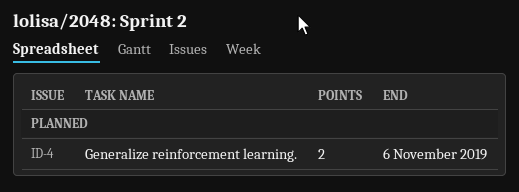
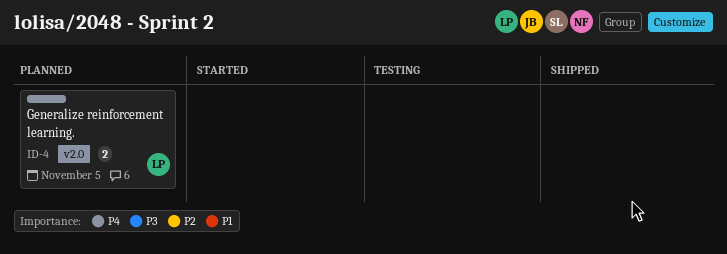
ID-4, due: Nov 6 -> Nov 5

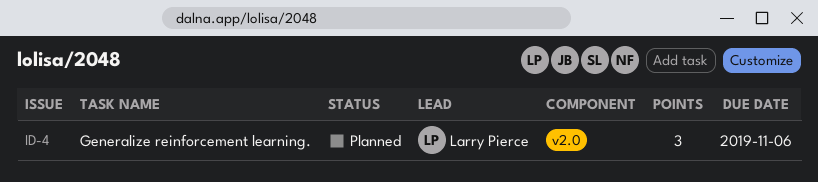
ID-4, estimate: 2 -> 3
ID-4, due: Nov 5 -> Nov 6

